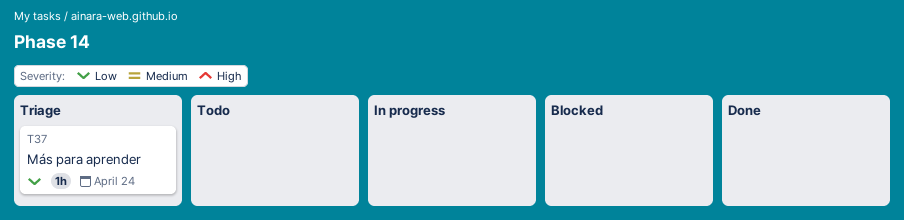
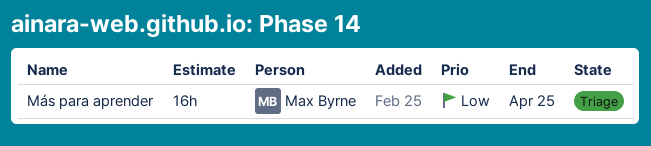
Más para aprender, estimate: 1h -> 16h
Más para aprender, due: Apr 24 -> Apr 25

